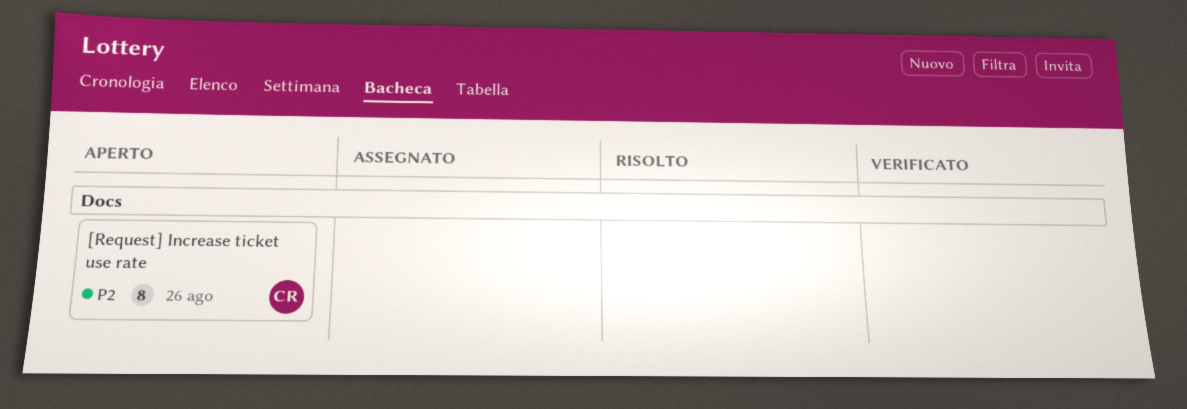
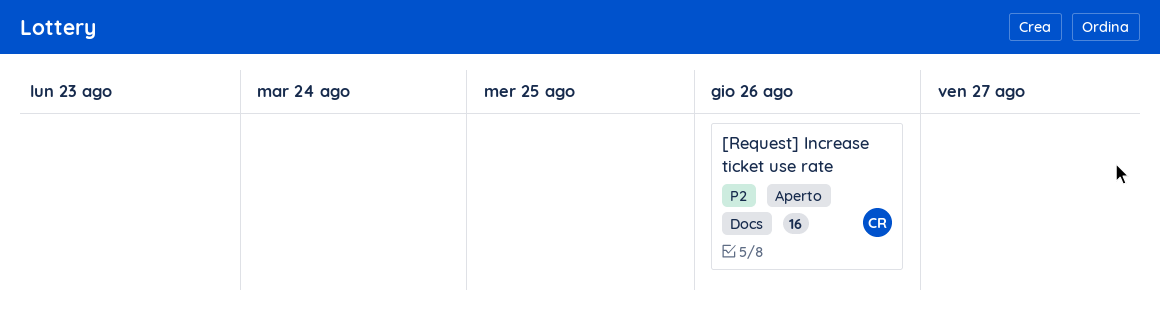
[Request] Increase ticket use rate, estimate: 8 -> 16

